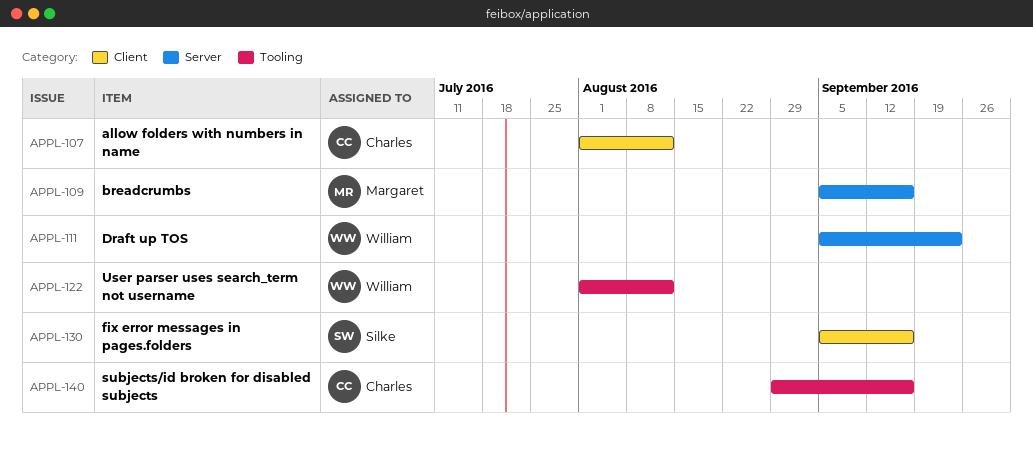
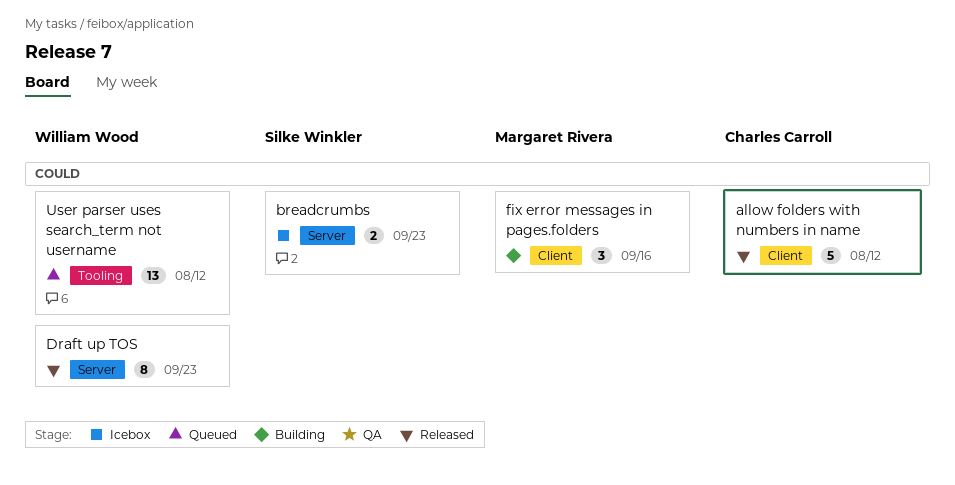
breadcrumbs, owner: Margaret Rivera -> Silke Winkler
breadcrumbs, due: Sep 16 -> Sep 23
fix error messages in pages.folders, owner: Silke Winkler -> Margaret Rivera
subjects/id broken for disabled subjects: present -> none

